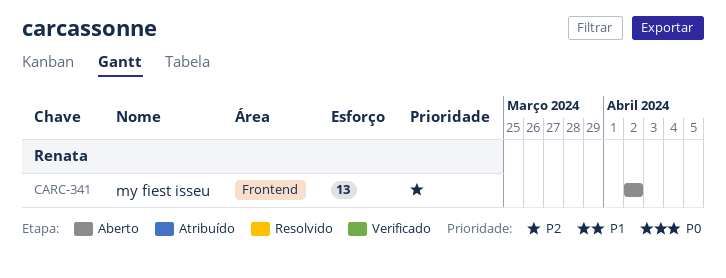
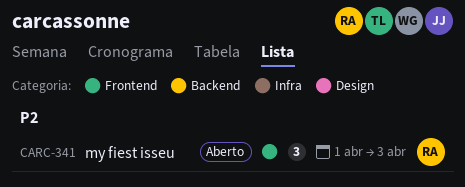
CARC-341, estimate: 13 -> 3
CARC-341, start: Apr 2 -> Apr 1
CARC-341, due: Apr 2 -> Apr 3

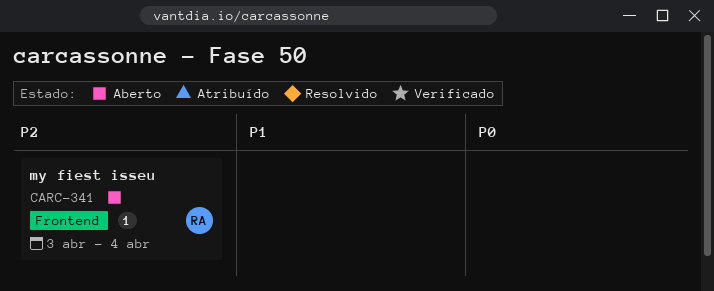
CARC-341, estimate: 3 -> 1
CARC-341, start: Apr 1 -> Apr 3
CARC-341, due: Apr 3 -> Apr 4

